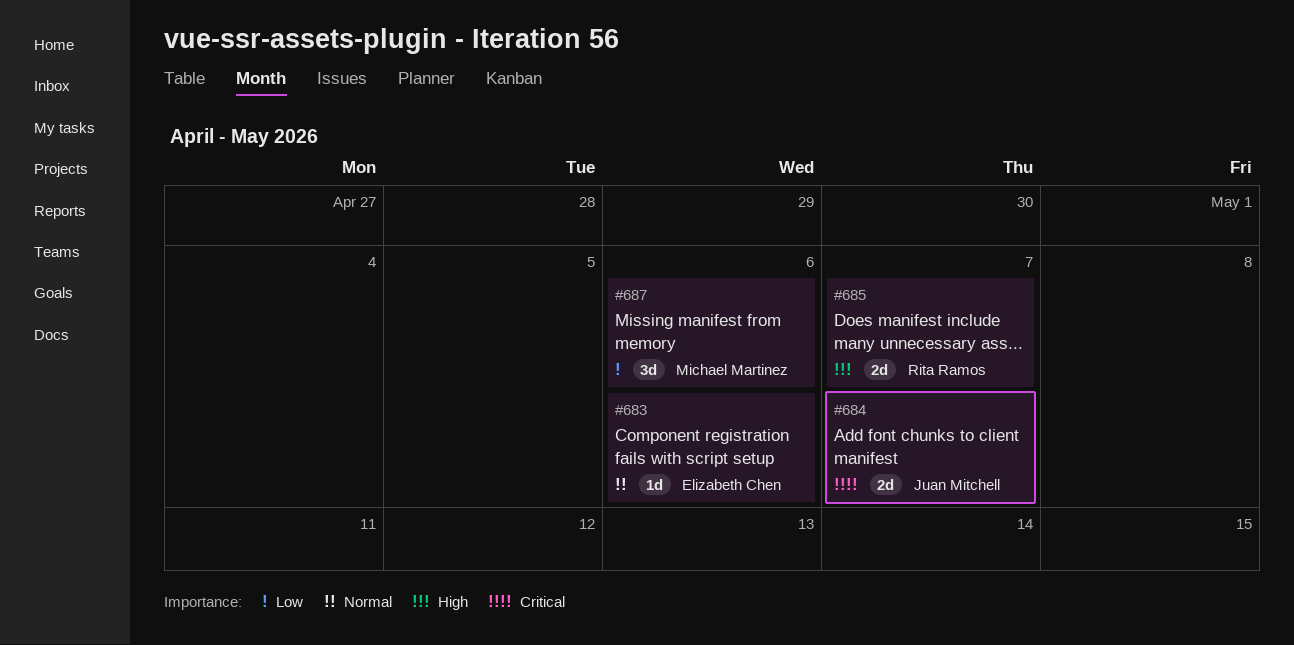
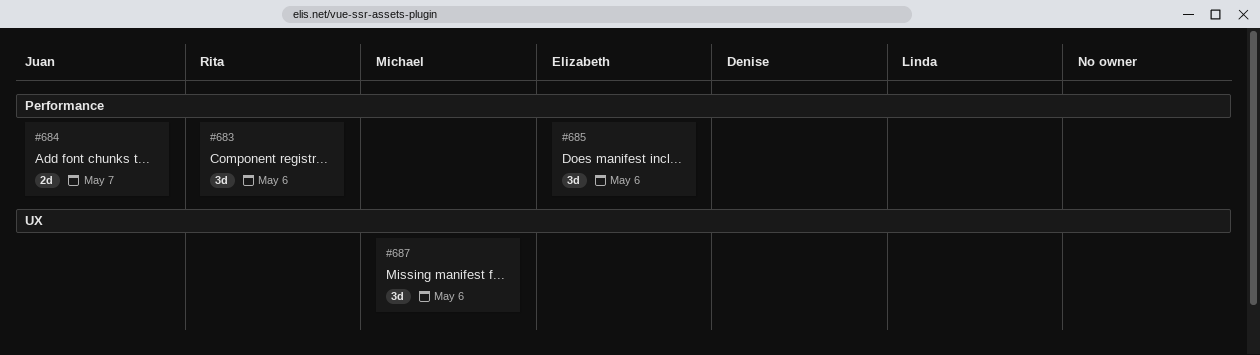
#683, owner: Elizabeth Chen -> Rita Ramos
#683, estimate: 1d -> 3d
#685, owner: Rita Ramos -> Elizabeth Chen
#685, estimate: 2d -> 3d
#685, due: May 7 -> May 6

